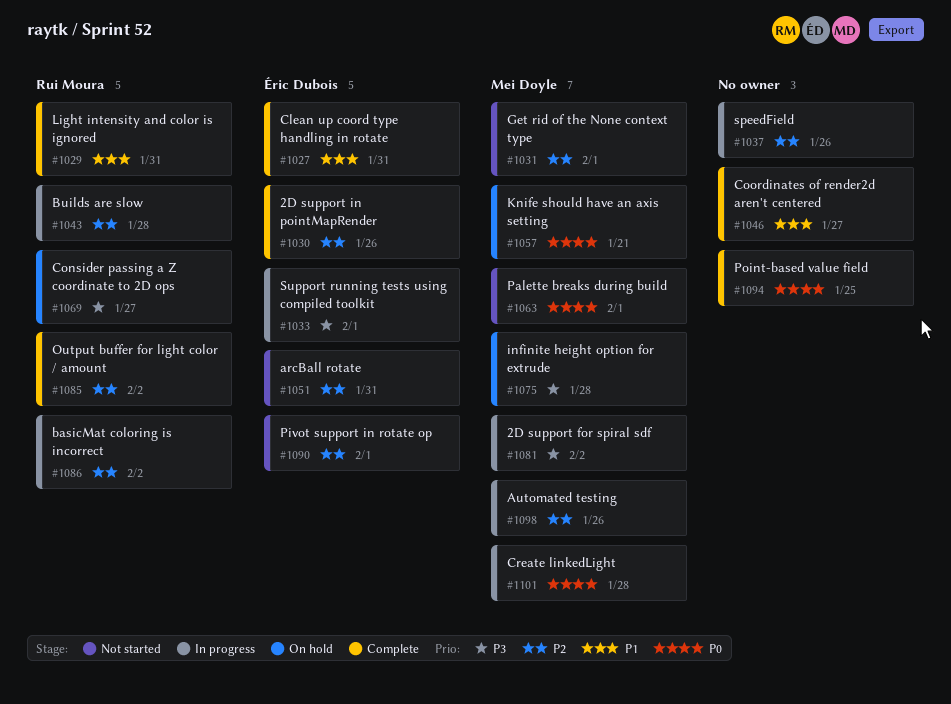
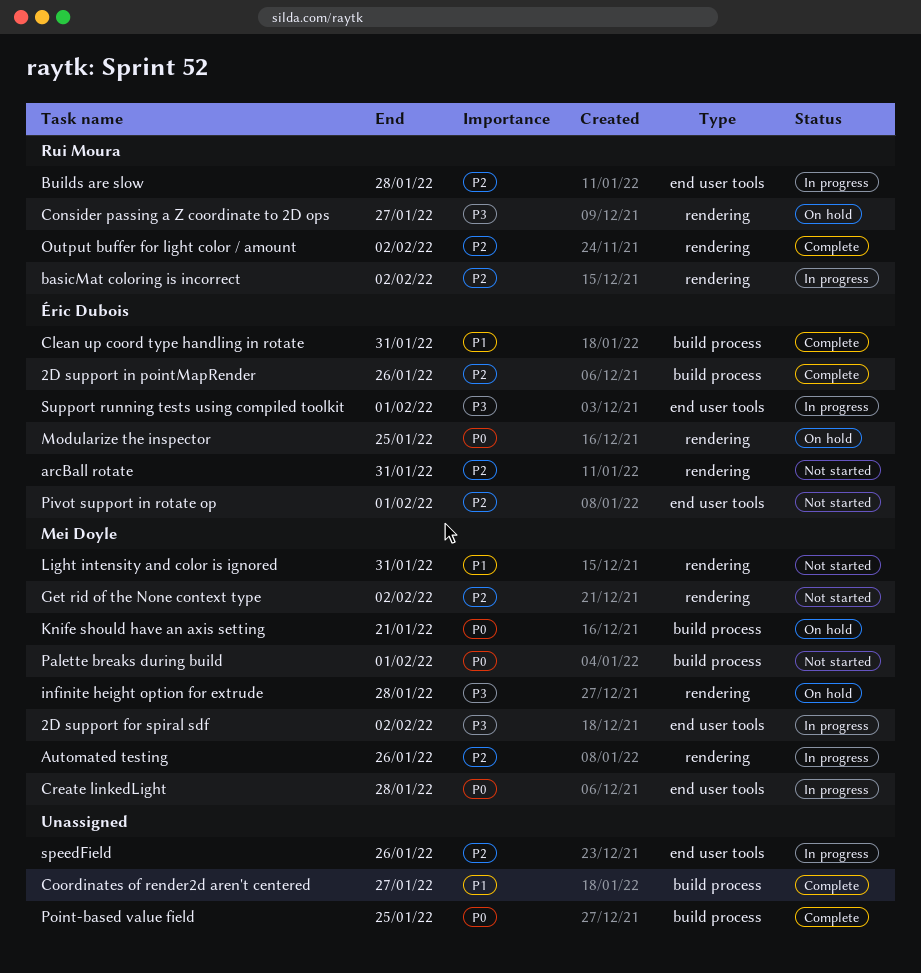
Get rid of the None context type, due: Feb 1 -> Feb 2
Light intensity and color is ignored, status: Complete -> Not started
Light intensity and color is ignored, owner: Rui Moura -> Mei Doyle
Modularize the inspector: none -> present

